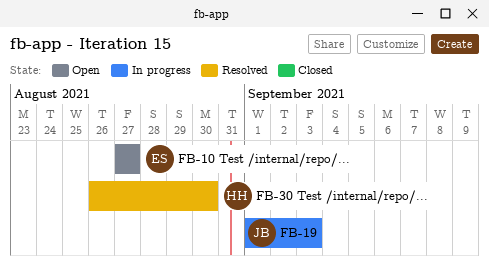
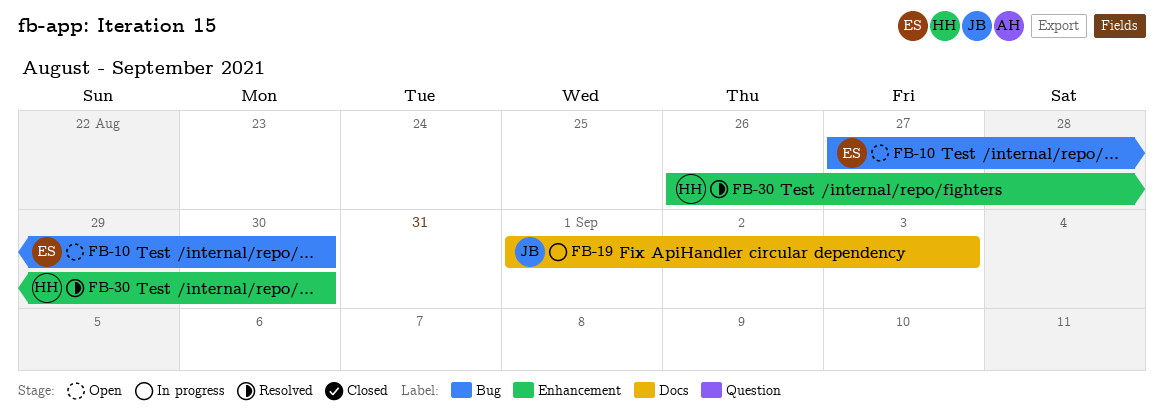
FB-10, due: Aug 27 -> Aug 30

